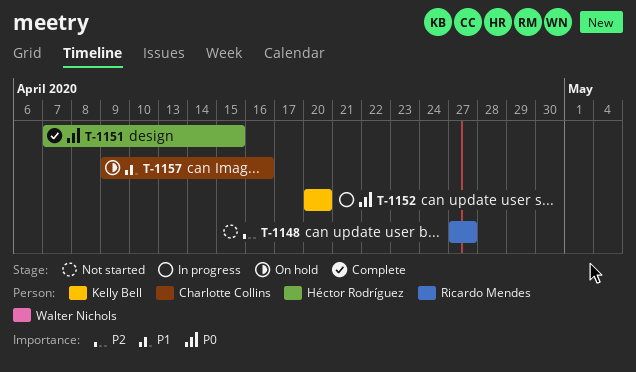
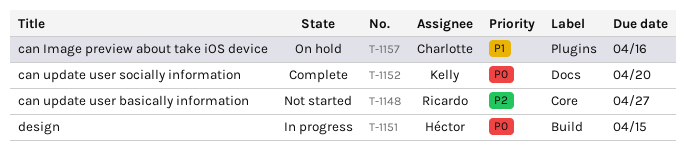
T-1151, status: Complete -> In progress
T-1152, status: In progress -> Complete

